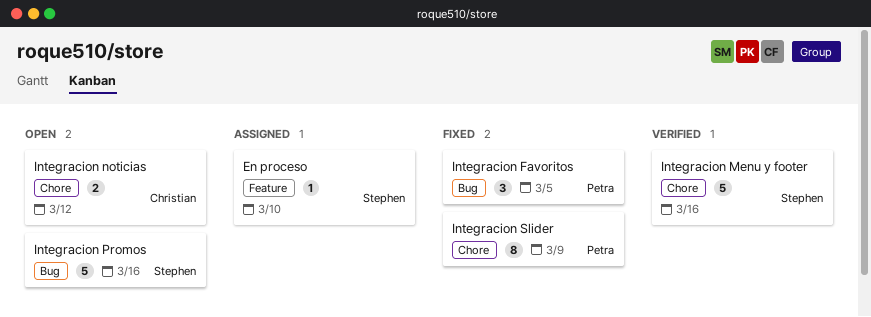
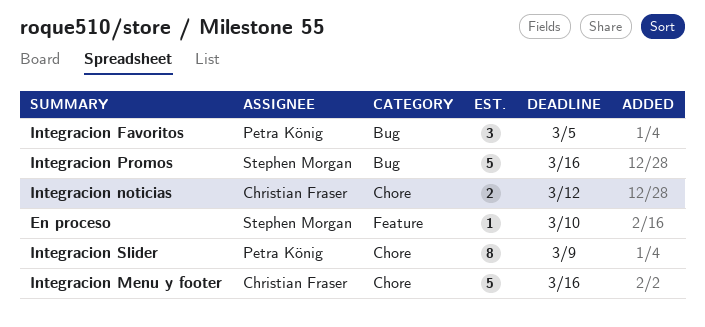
Integracion Menu y footer, owner: Stephen Morgan -> Christian Fraser

